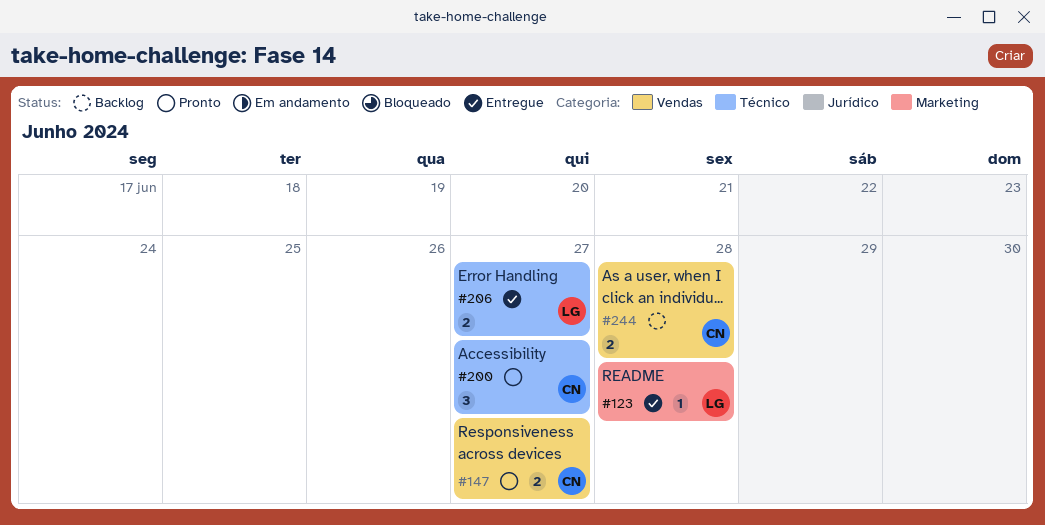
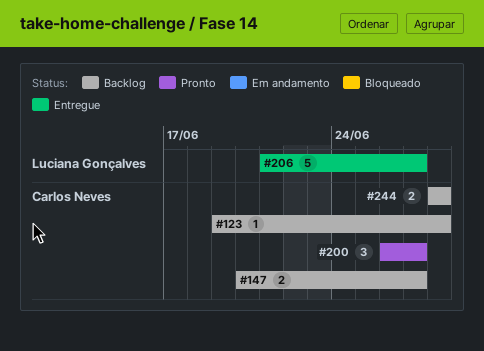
#123, status: Entregue -> Backlog
#123, owner: Luciana Gonçalves -> Carlos Neves
#147, status: Pronto -> Backlog
#206, estimate: 2 -> 5

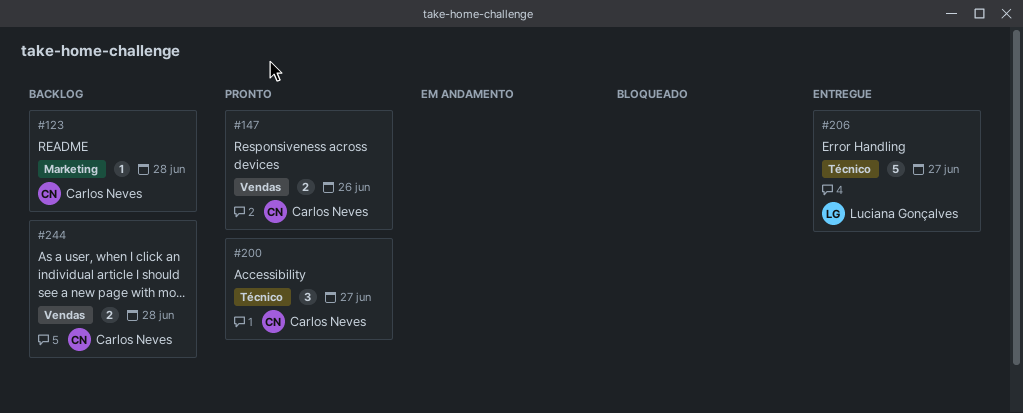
#147, status: Backlog -> Pronto
#147, due: Jun 27 -> Jun 26

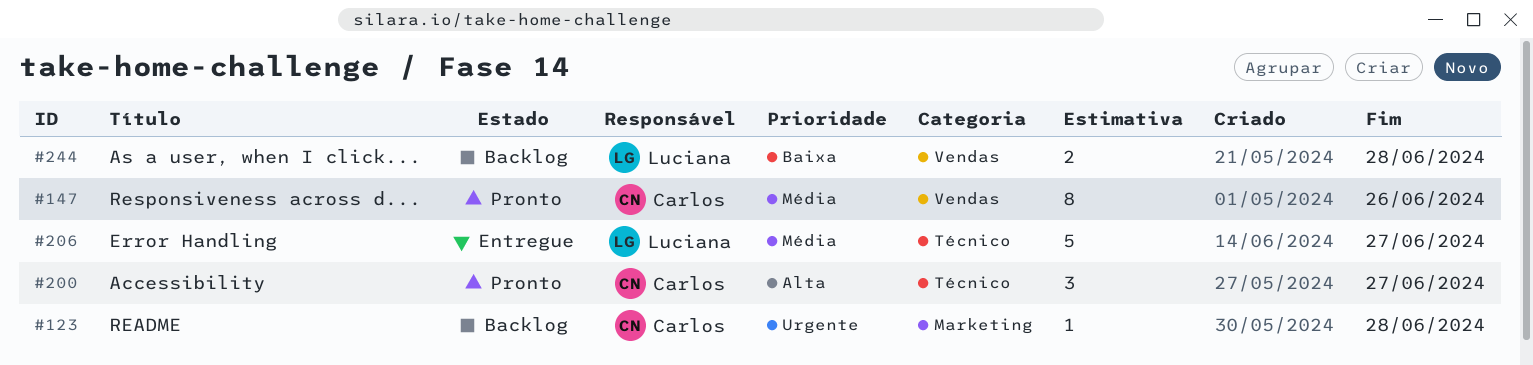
#147, estimate: 2 -> 8
#244, owner: Carlos Neves -> Luciana Gonçalves

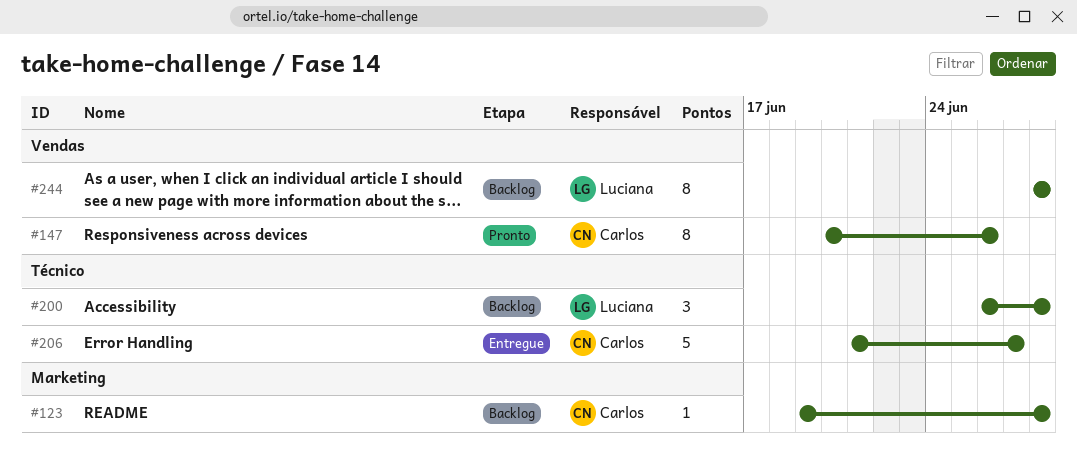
#200, status: Pronto -> Backlog
#200, owner: Carlos -> Luciana
#200, due: Jun 27 -> Jun 28
#206, owner: Luciana -> Carlos
#244, estimate: 2 -> 8

